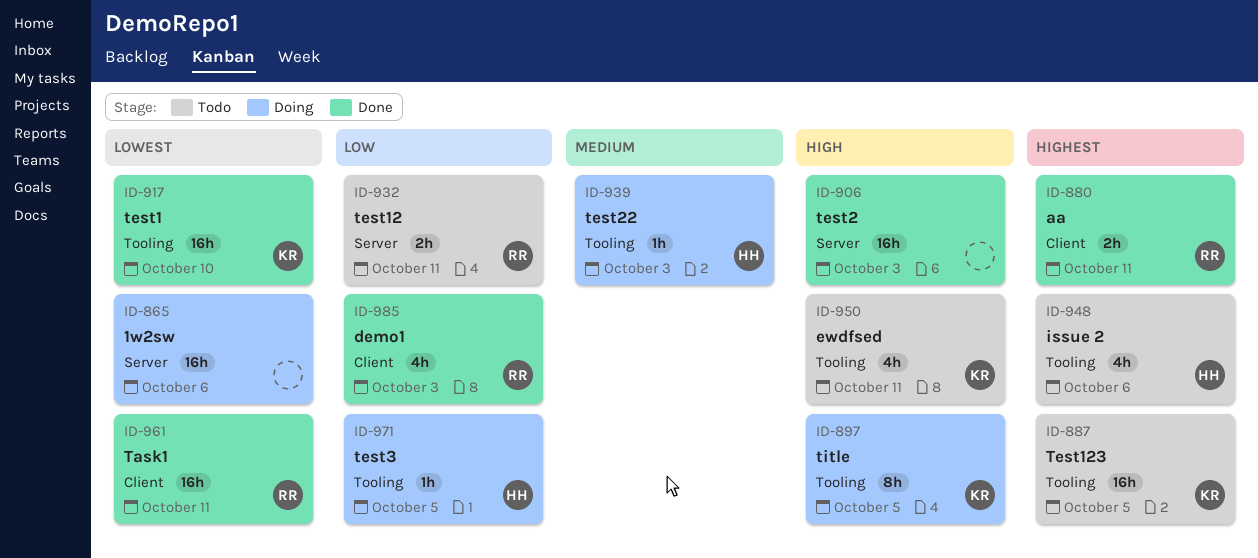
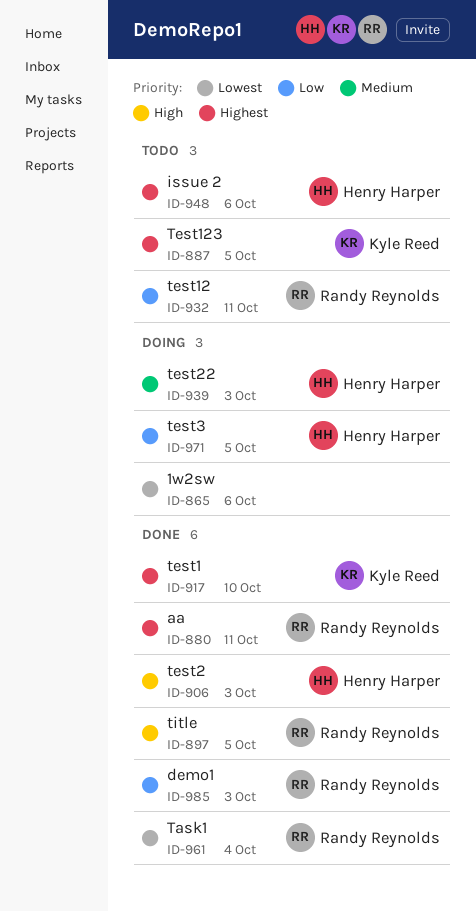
ID-897, status: Doing -> Done
ID-897, owner: Kyle Reed -> Randy Reynolds
ID-906, owner: none -> Henry Harper
ID-917, priority: Lowest -> Highest
ID-950: present -> none
ID-961, due: Oct 11 -> Oct 4

